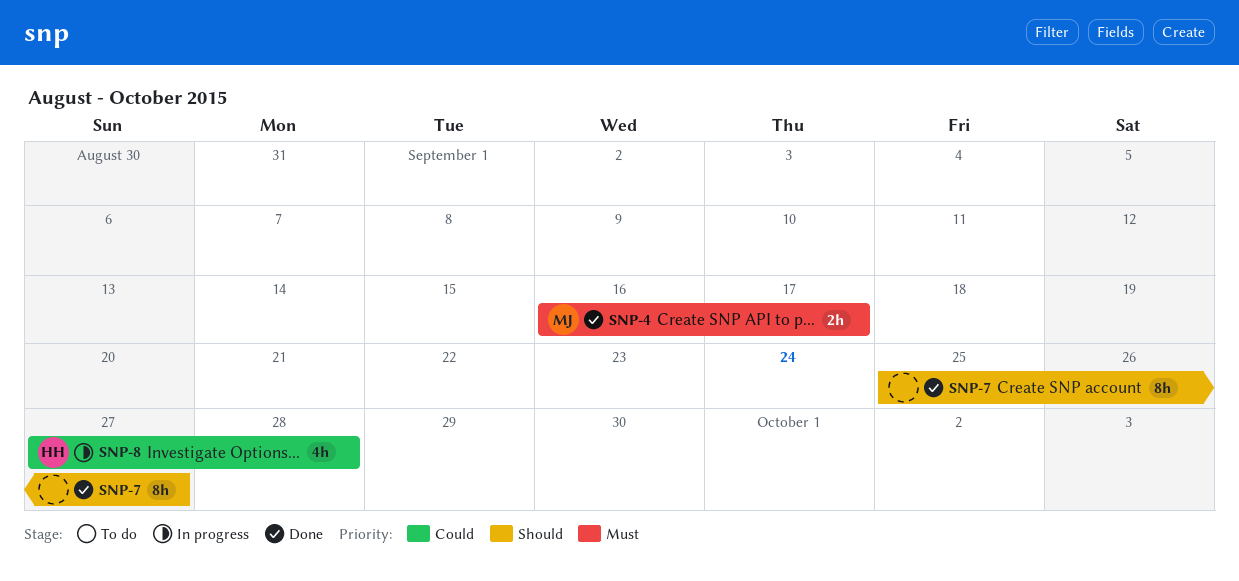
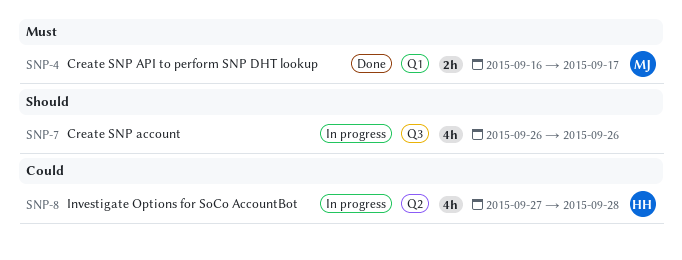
SNP-7, status: Done -> In progress
SNP-7, estimate: 8h -> 4h
SNP-7, start: Sep 25 -> Sep 26
SNP-7, due: Sep 27 -> Sep 26

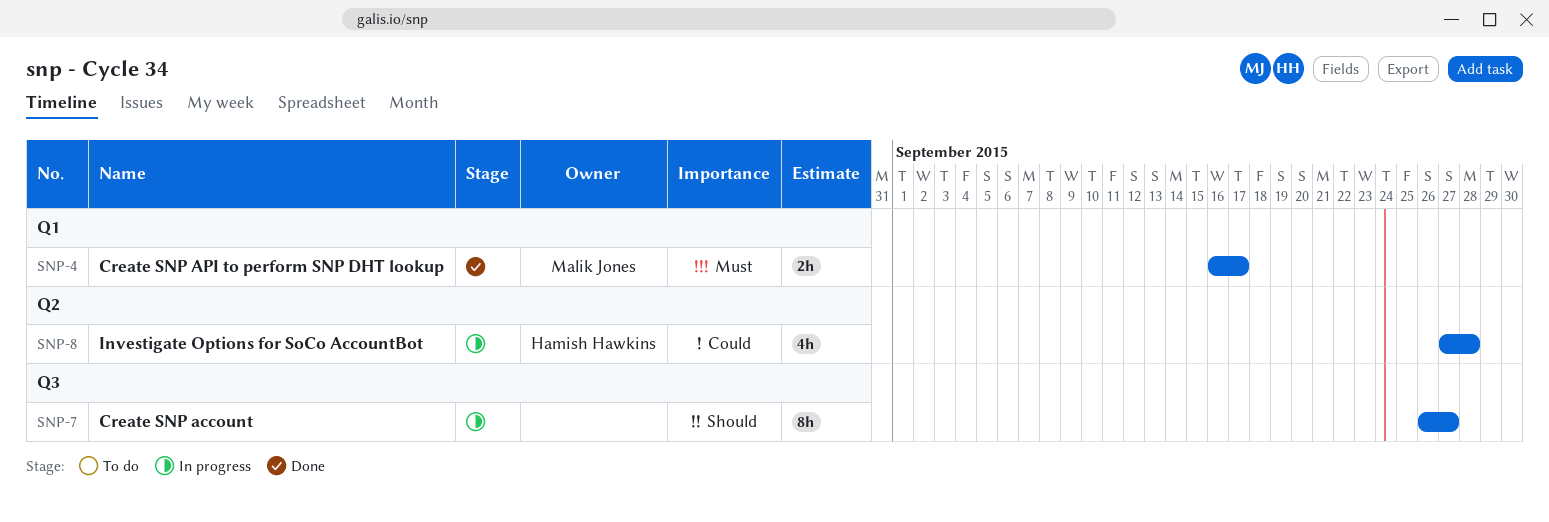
SNP-7, estimate: 4h -> 8h
SNP-7, due: Sep 26 -> Sep 27

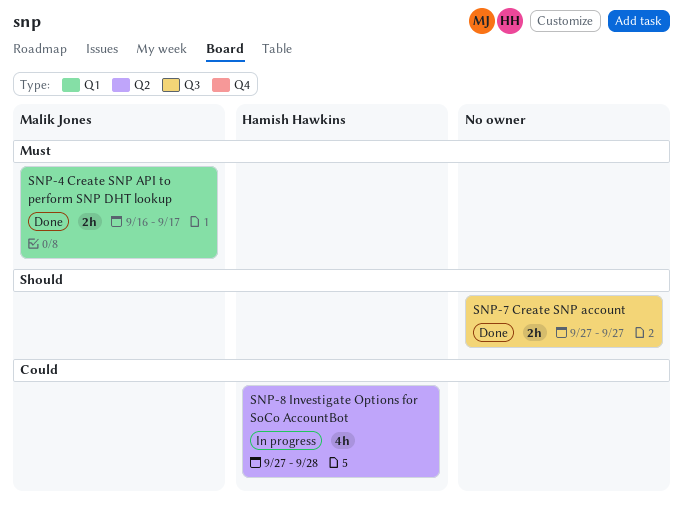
SNP-7, status: In progress -> Done
SNP-7, estimate: 8h -> 2h
SNP-7, start: Sep 26 -> Sep 27

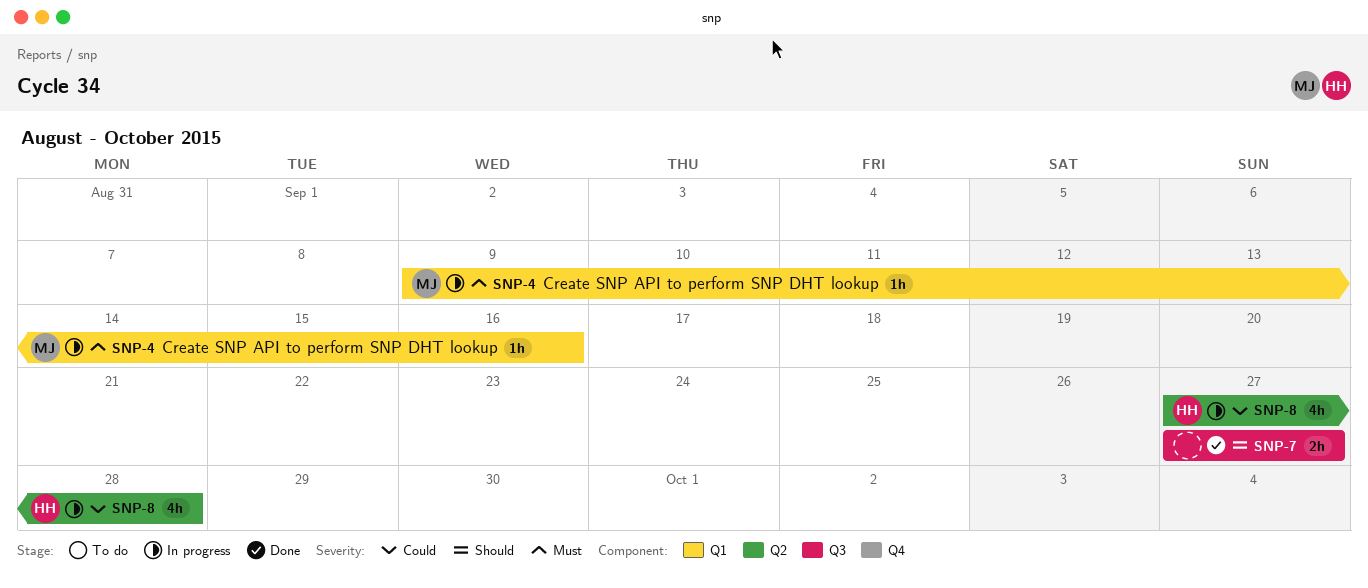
SNP-4, status: Done -> In progress
SNP-4, estimate: 2h -> 1h
SNP-4, start: Sep 16 -> Sep 9
SNP-4, due: Sep 17 -> Sep 16

